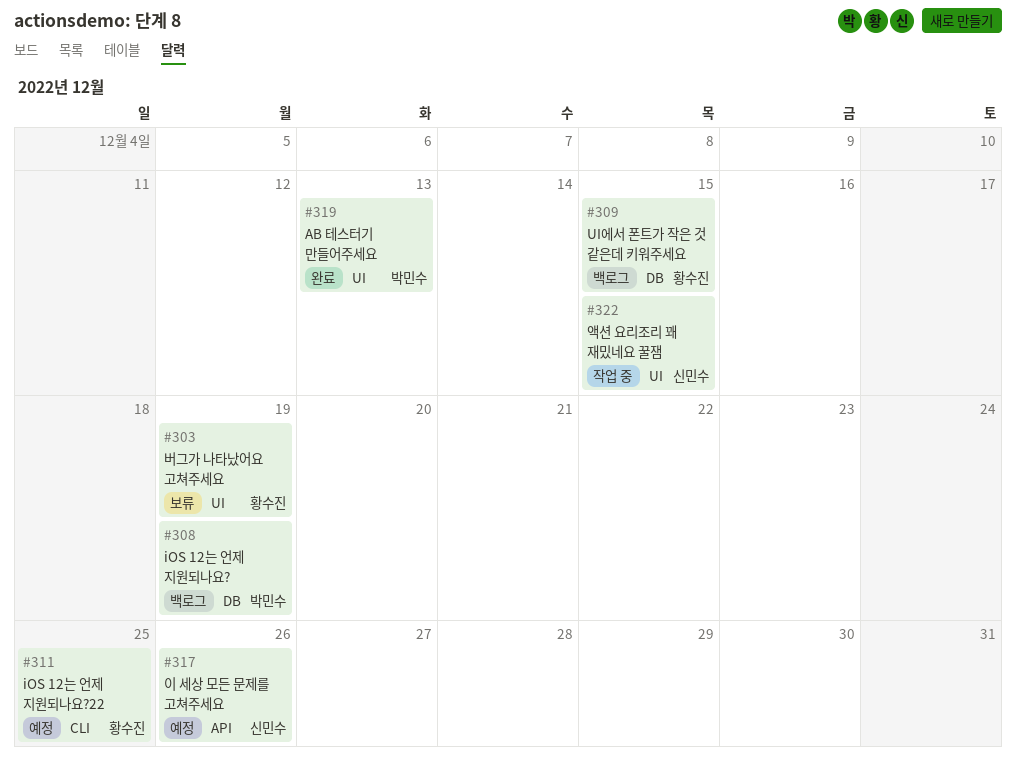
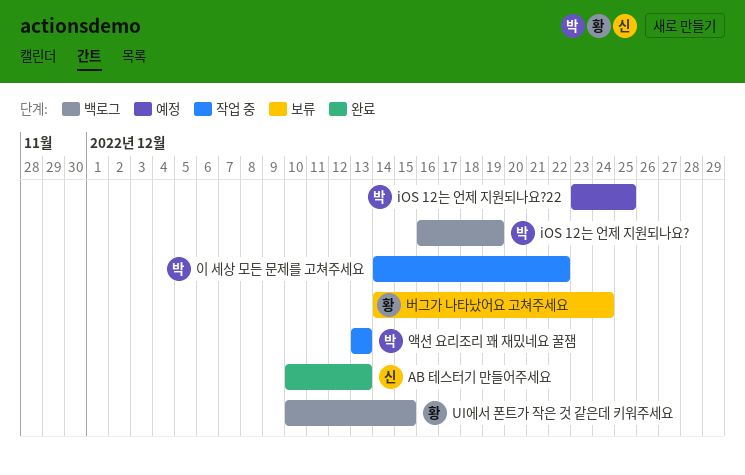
AB 테스터기 만들어주세요, owner: 박민수 -> 신민수
iOS 12는 언제 지원되나요?22, owner: 황수진 -> 박민수
버그가 나타났어요 고쳐주세요, due: Dec 19 -> Dec 24
액션 요리조리 꽤 재밌네요 꿀잼, owner: 신민수 -> 박민수
액션 요리조리 꽤 재밌네요 꿀잼, due: Dec 15 -> Dec 13
이 세상 모든 문제를 고쳐주세요, status: 예정 -> 작업 중
이 세상 모든 문제를 고쳐주세요, owner: 신민수 -> 박민수
이 세상 모든 문제를 고쳐주세요, due: Dec 26 -> Dec 22

